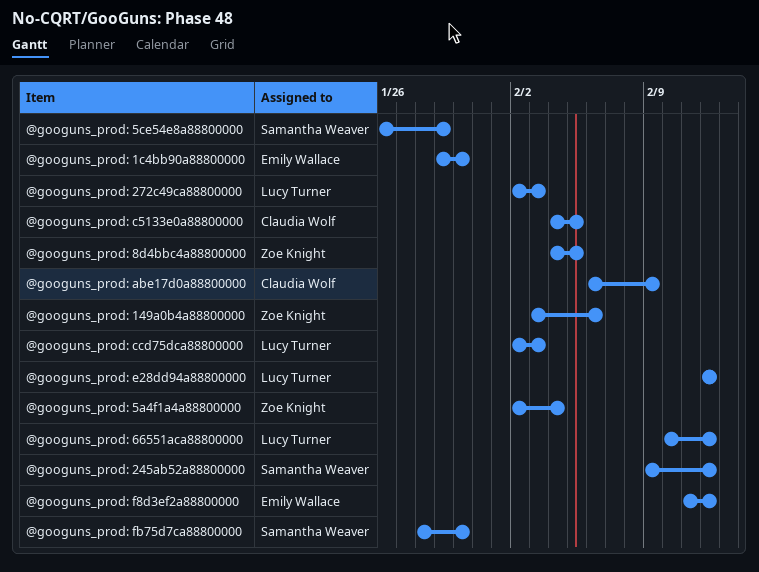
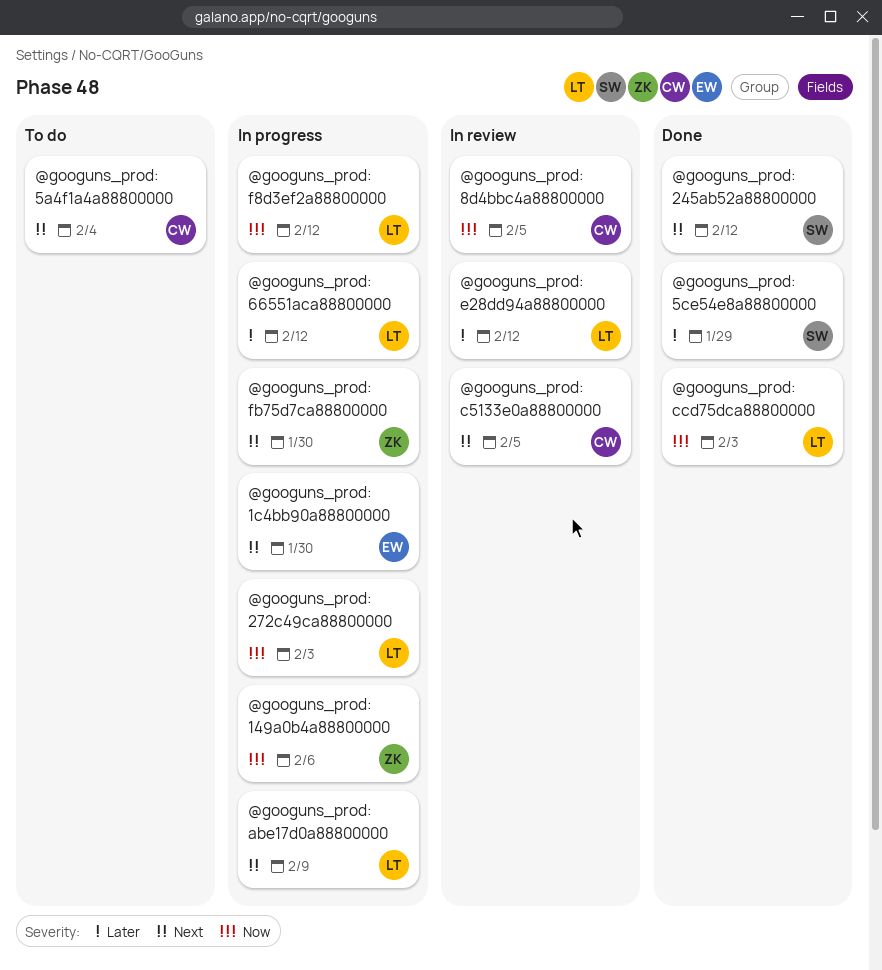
@googuns_prod: 5a4f1a4a88800000, owner: Zoe Knight -> Claudia Wolf
@googuns_prod: 8d4bbc4a88800000, owner: Zoe Knight -> Claudia Wolf
@googuns_prod: abe17d0a88800000, owner: Claudia Wolf -> Lucy Turner
@googuns_prod: f8d3ef2a88800000, owner: Emily Wallace -> Lucy Turner
@googuns_prod: fb75d7ca88800000, owner: Samantha Weaver -> Zoe Knight

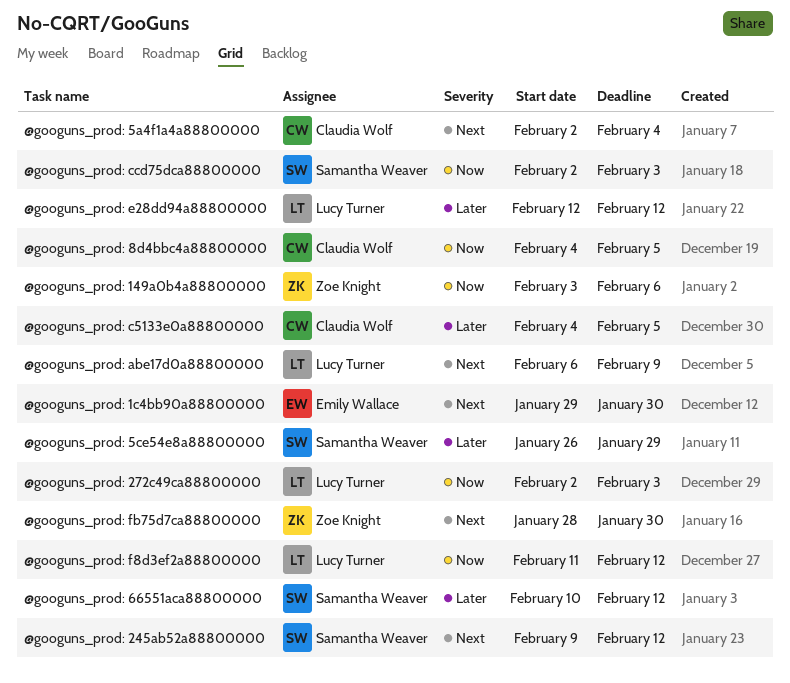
@googuns_prod: 66551aca88800000, owner: Lucy Turner -> Samantha Weaver
@googuns_prod: c5133e0a88800000, priority: Next -> Later
@googuns_prod: ccd75dca88800000, owner: Lucy Turner -> Samantha Weaver

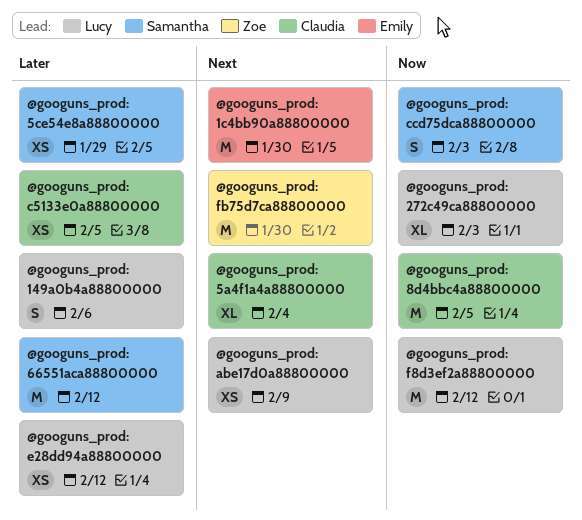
@googuns_prod: 149a0b4a88800000, owner: Zoe Knight -> Lucy Turner
@googuns_prod: 149a0b4a88800000, priority: Now -> Later
@googuns_prod: 245ab52a88800000: present -> none

